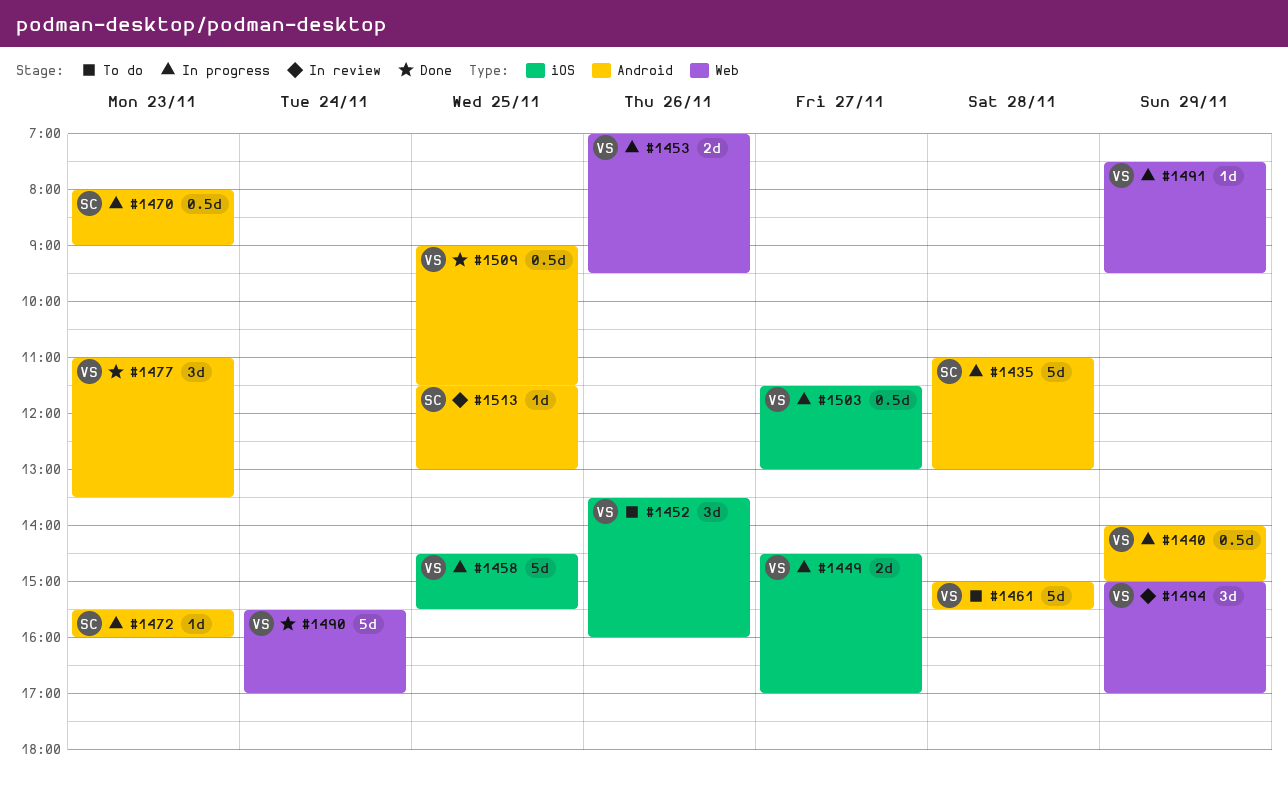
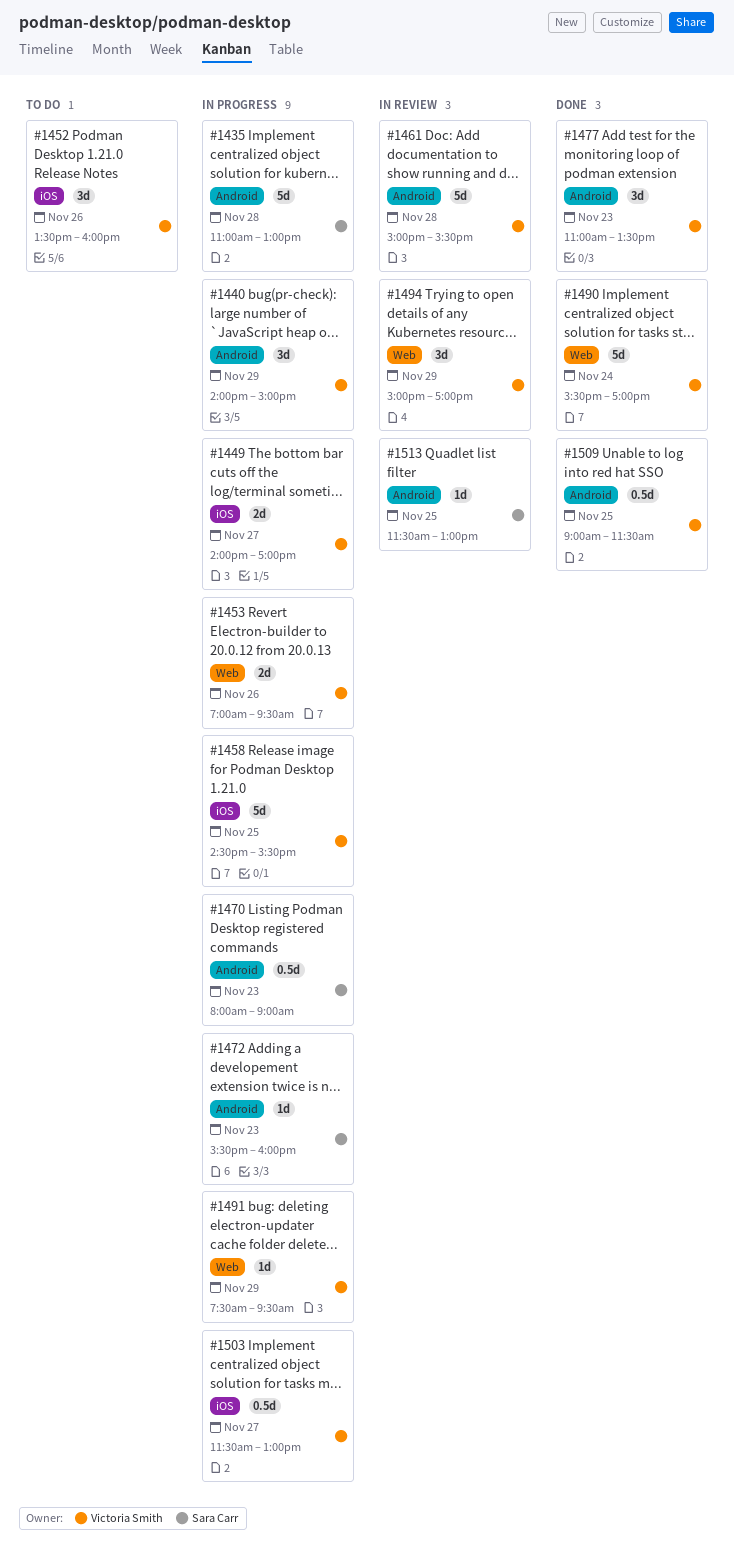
#1440, estimate: 0.5d -> 3d
#1449, begins: 14:30 -> 14:00
#1461, status: To do -> In review

